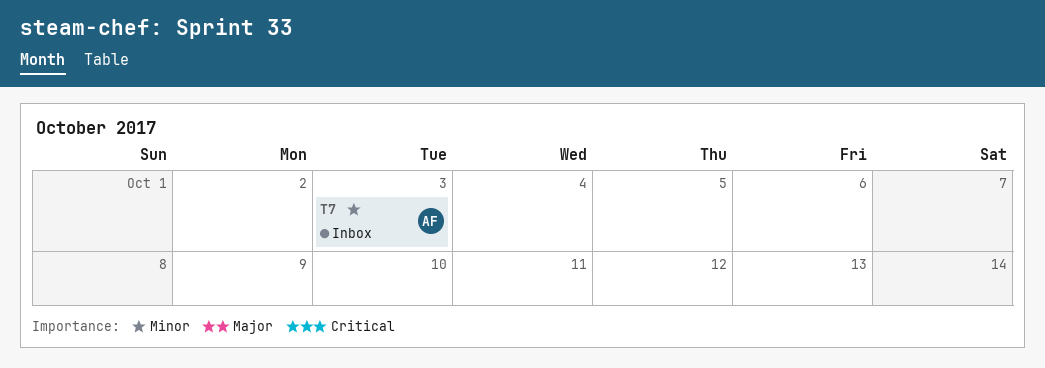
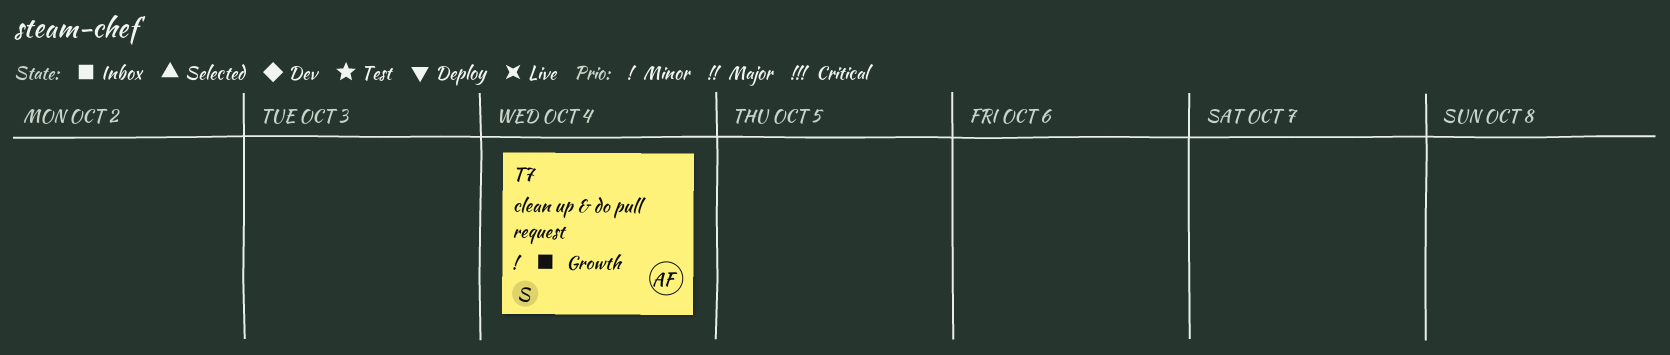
T7, due: Oct 3 -> Oct 4

